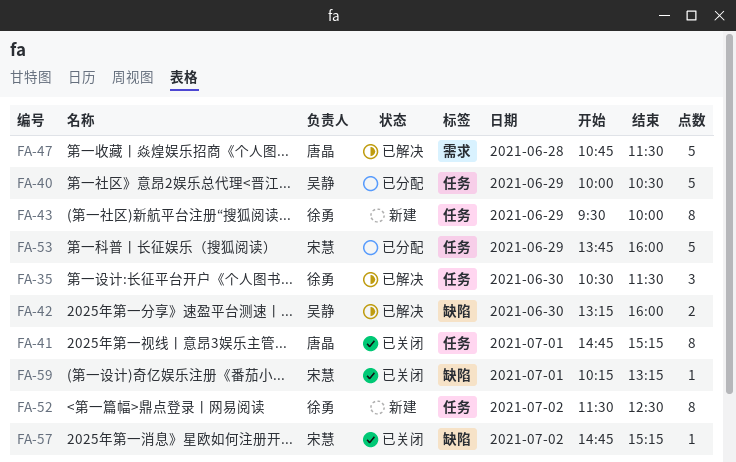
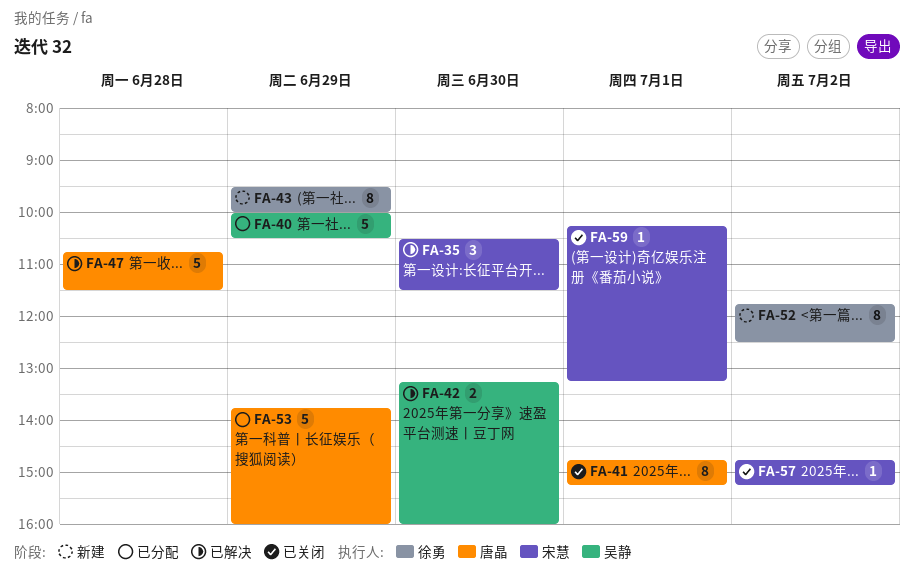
FA-35, owner: 徐勇 -> 宋慧
FA-52, begins: 11:30 -> 11:45
FA-53, owner: 宋慧 -> 唐晶

